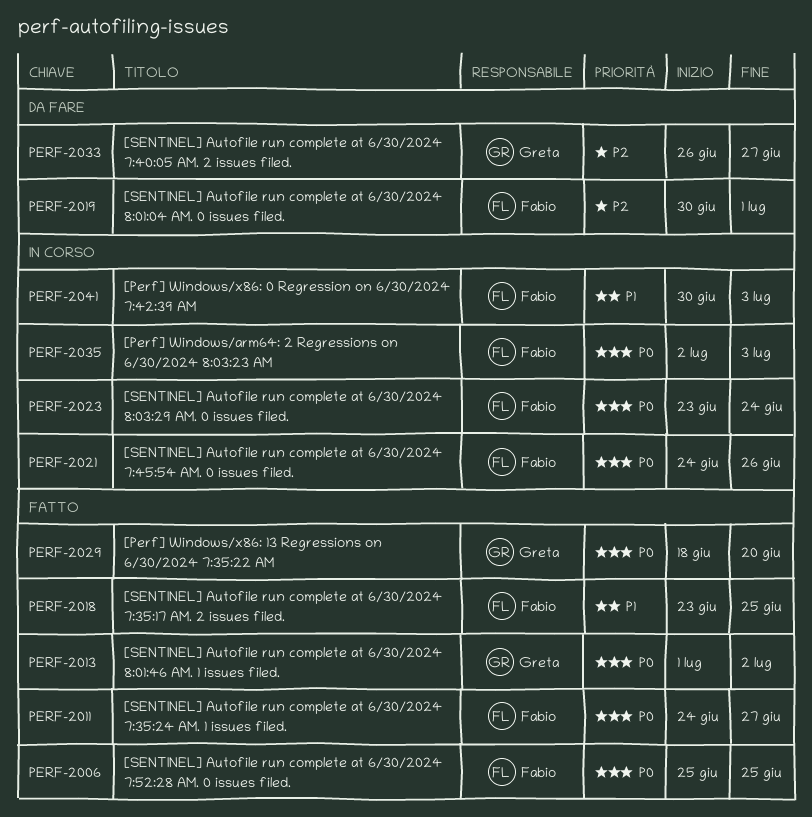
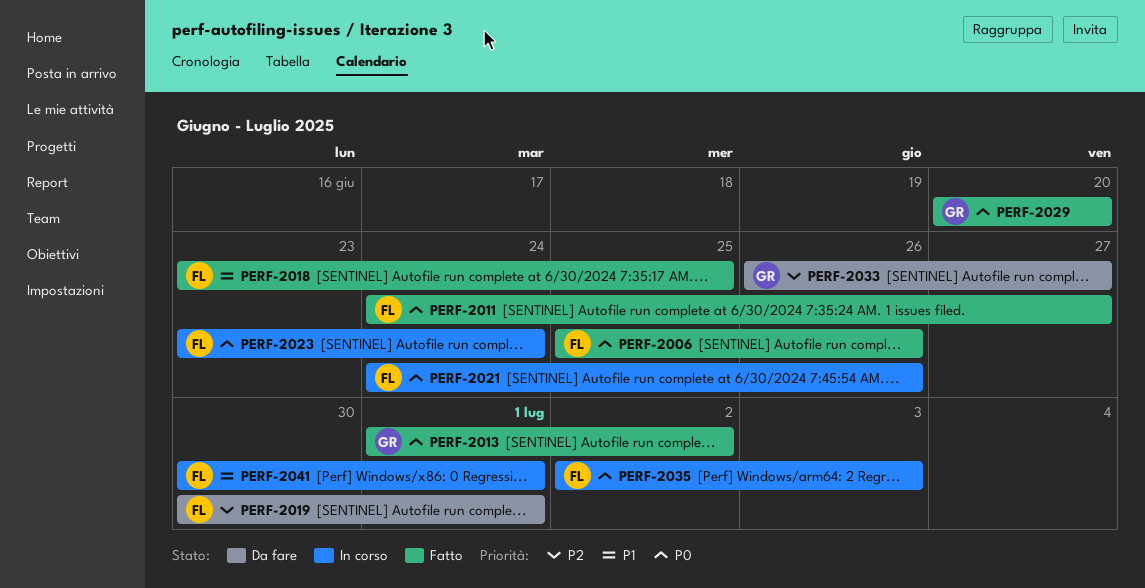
PERF-2006, due: Jun 25 -> Jun 26
PERF-2029, start: Jun 18 -> Jun 20
PERF-2041, due: Jul 3 -> Jul 1

